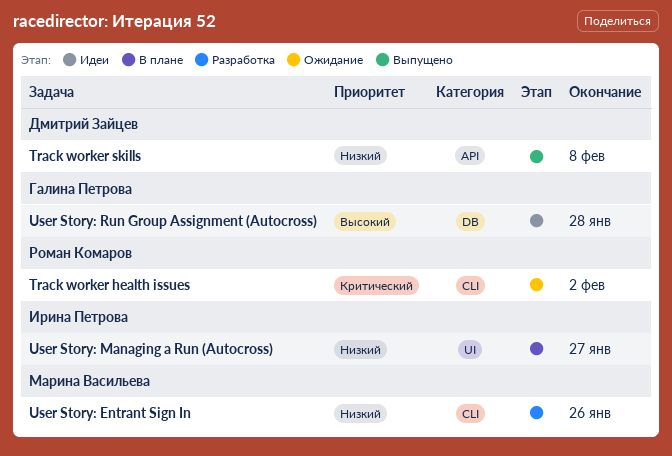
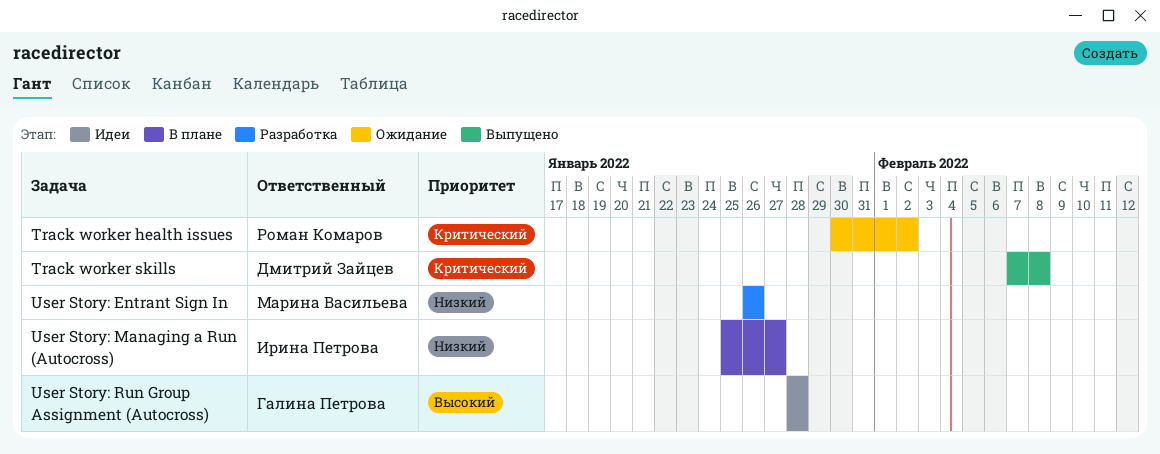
Track worker skills, priority: Низкий -> Критический

